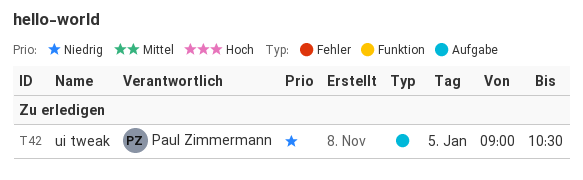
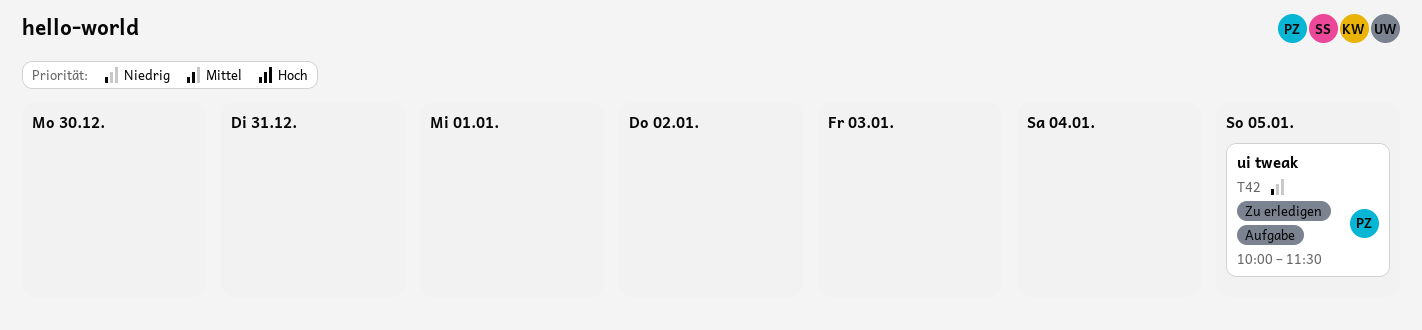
T42, begins: 09:00 -> 10:00
T42, ends: 10:30 -> 11:30

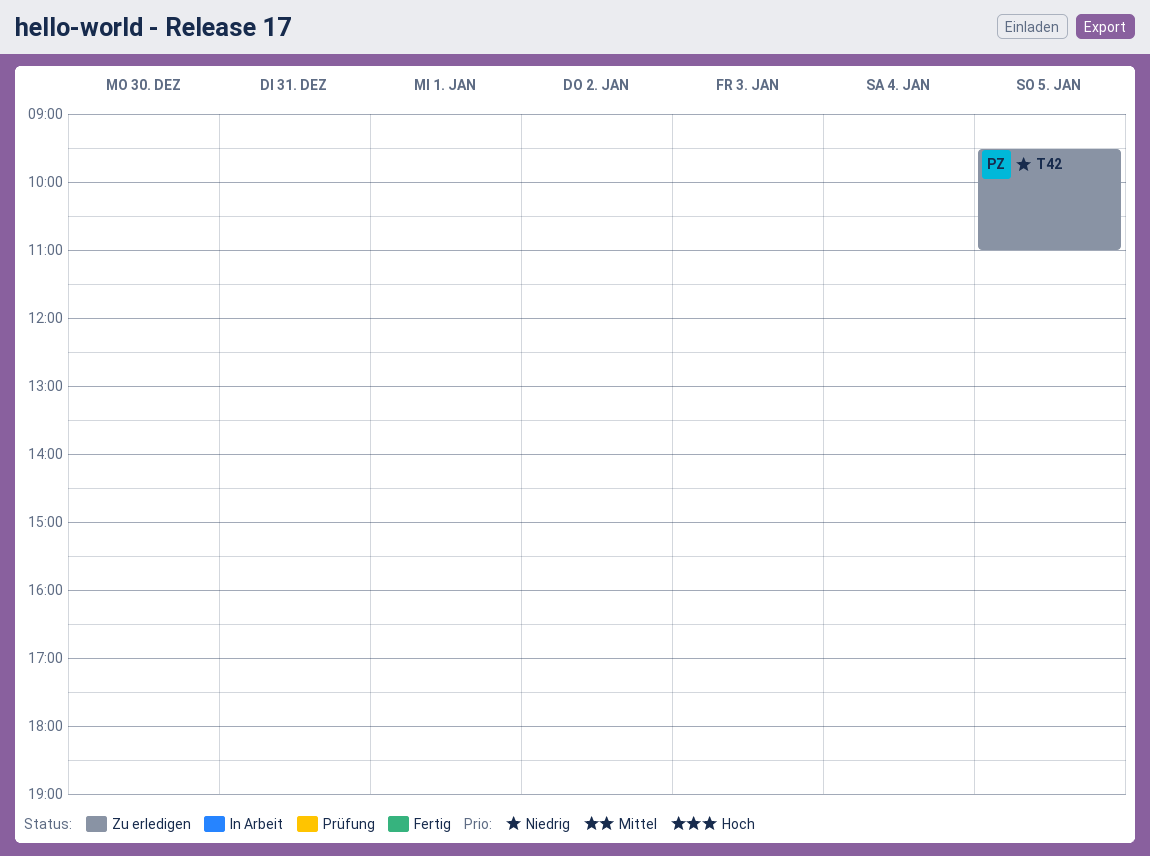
T42, begins: 10:00 -> 09:30
T42, ends: 11:30 -> 11:00

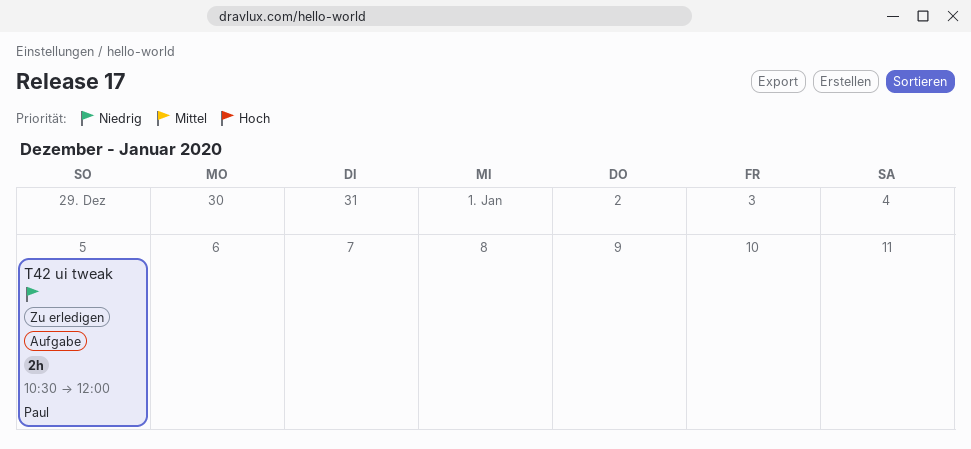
T42, begins: 09:30 -> 10:30
T42, ends: 11:00 -> 12:00

